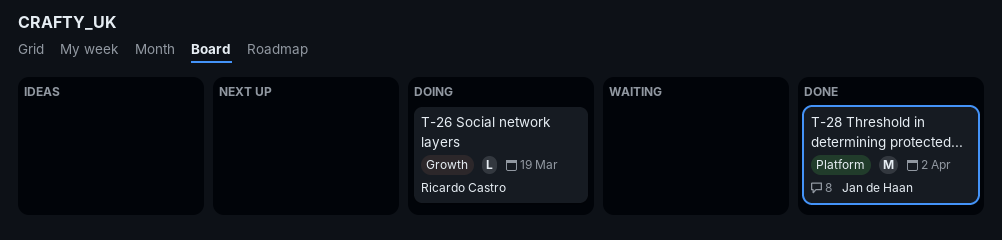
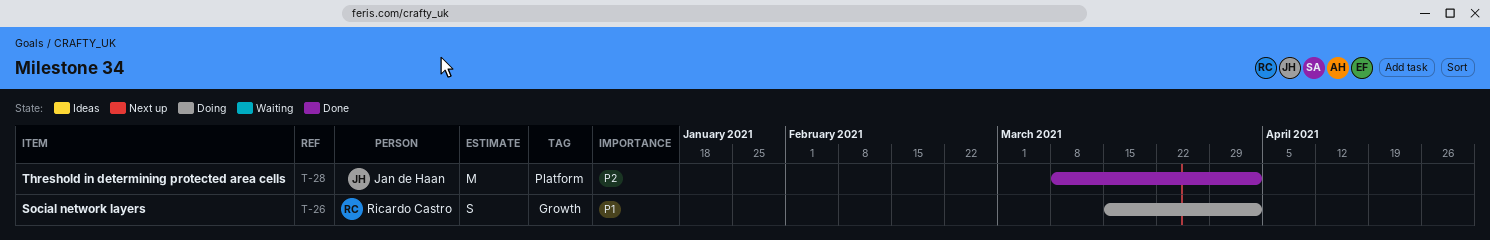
T-26, estimate: L -> S
T-26, due: Mar 19 -> Apr 2

